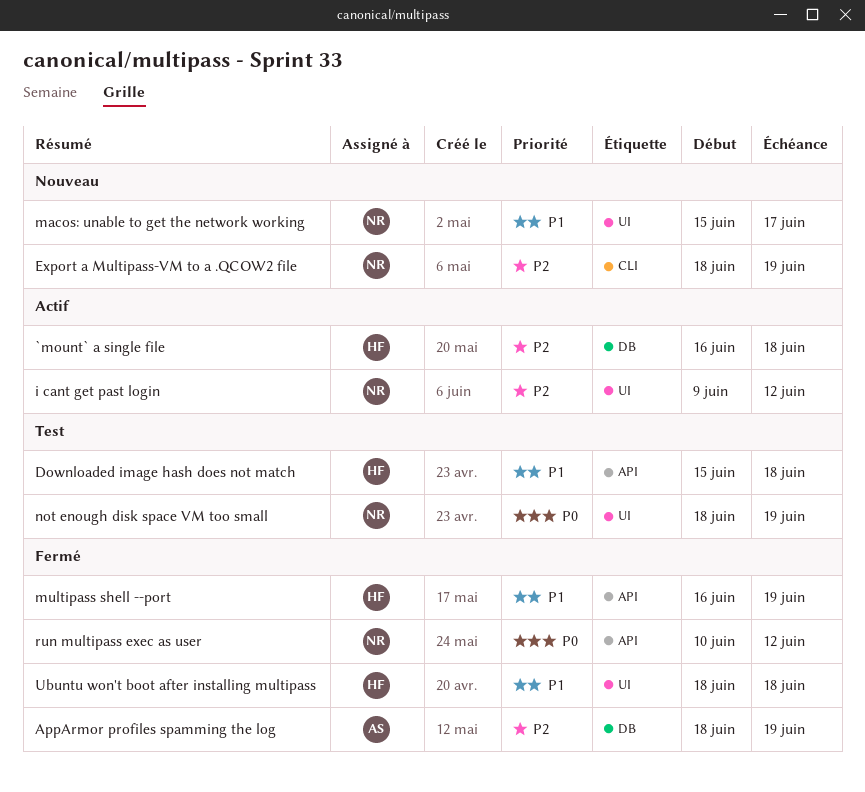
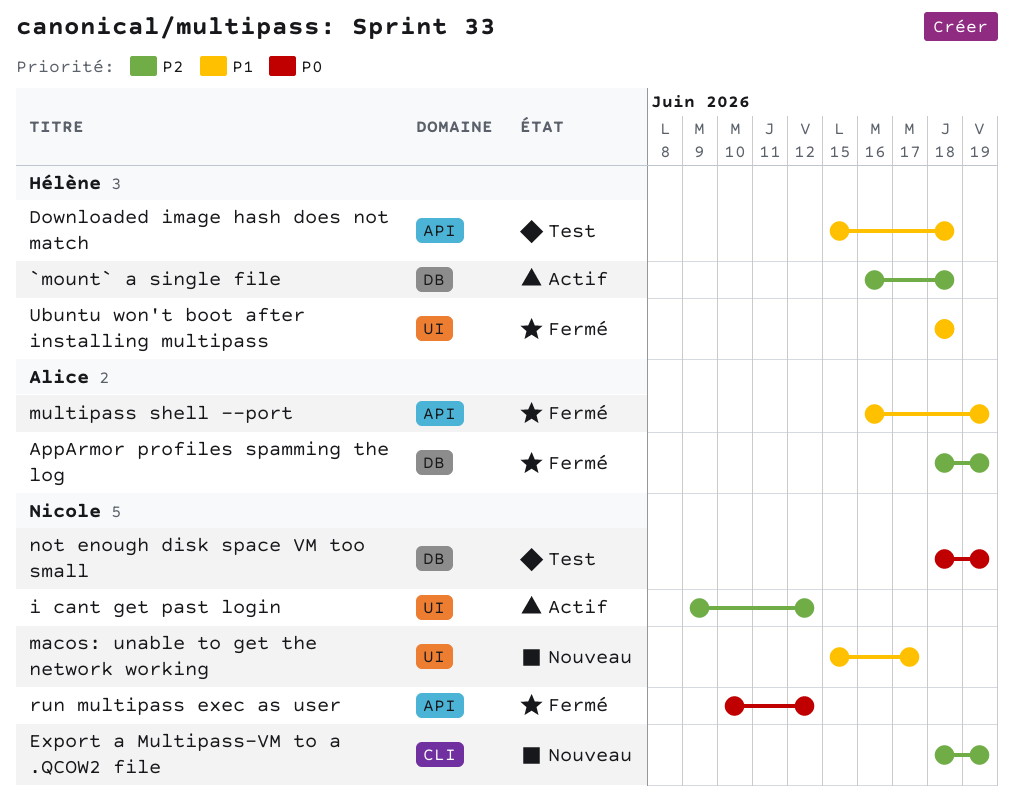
multipass shell --port, owner: Hélène -> Alice
not enough disk space VM too small, label: UI -> DB

